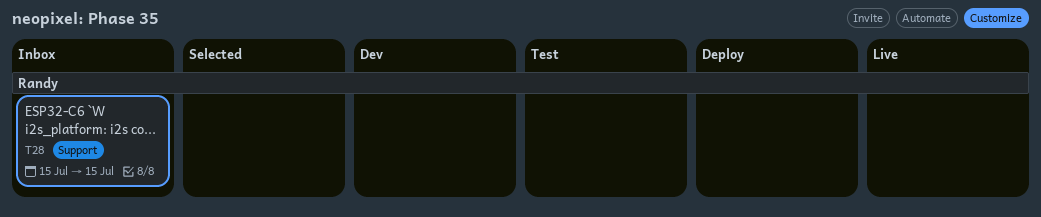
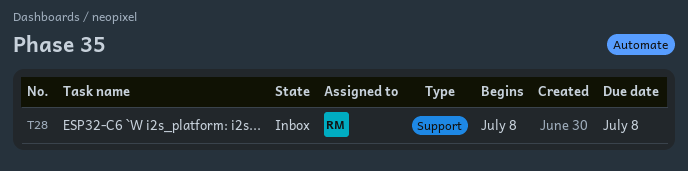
T28, start: Jul 15 -> Jul 8
T28, due: Jul 15 -> Jul 8

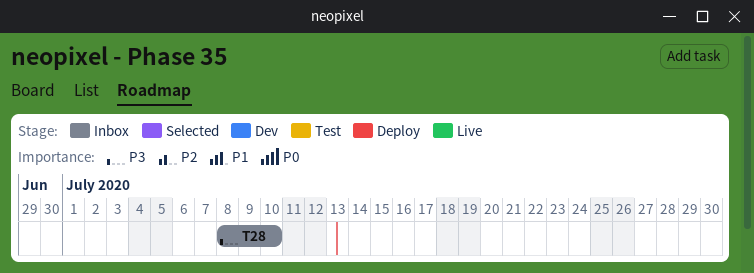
T28, due: Jul 8 -> Jul 10

